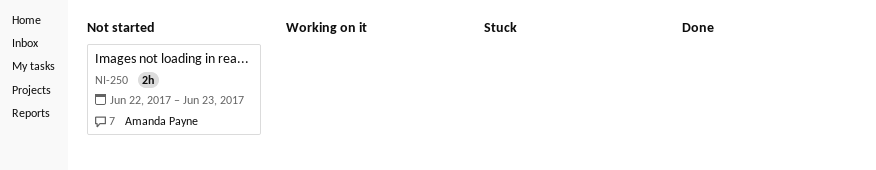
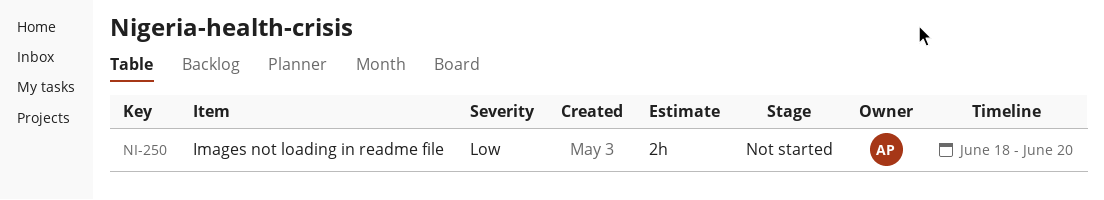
NI-250, start: Jun 22 -> Jun 18
NI-250, due: Jun 23 -> Jun 20

